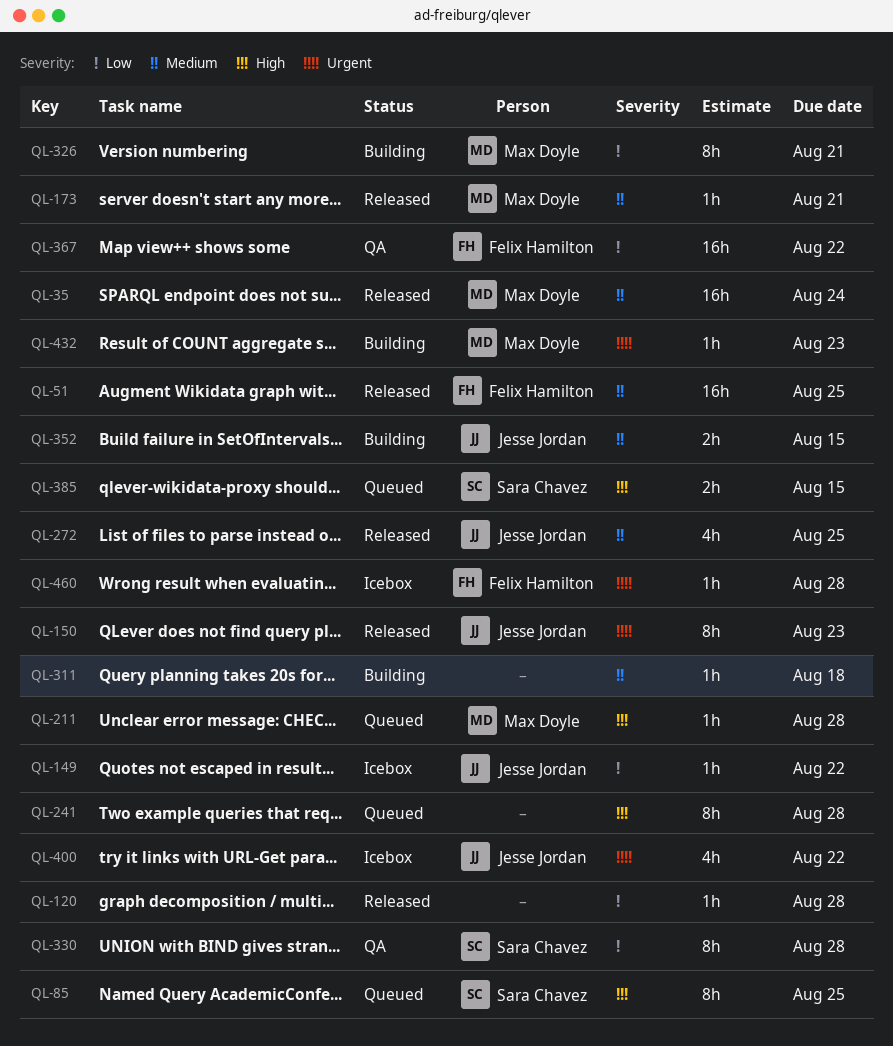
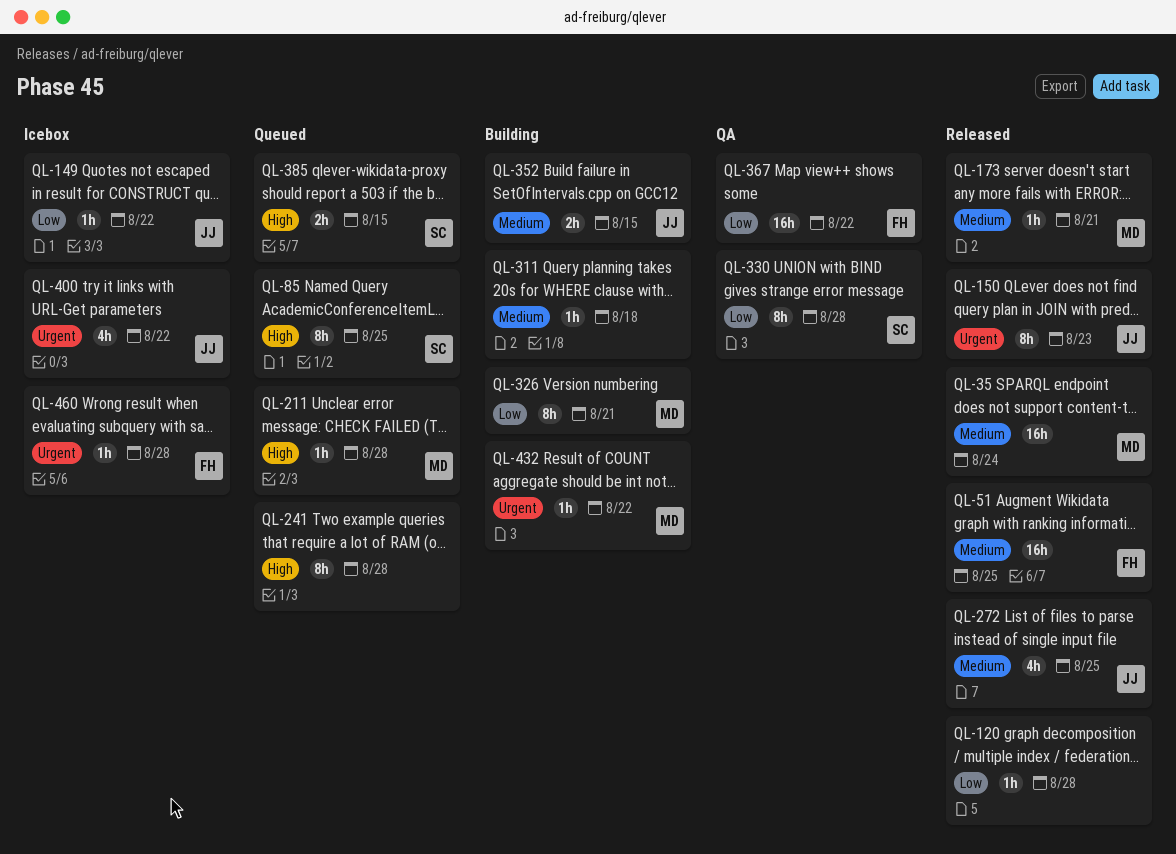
QL-432, due: Aug 23 -> Aug 22

